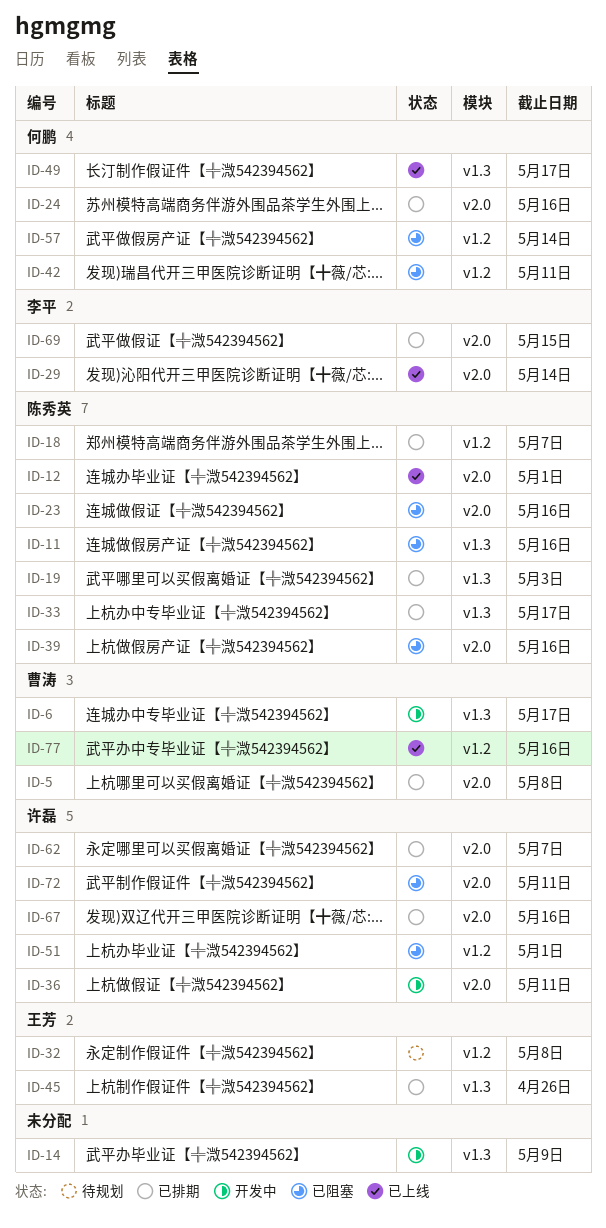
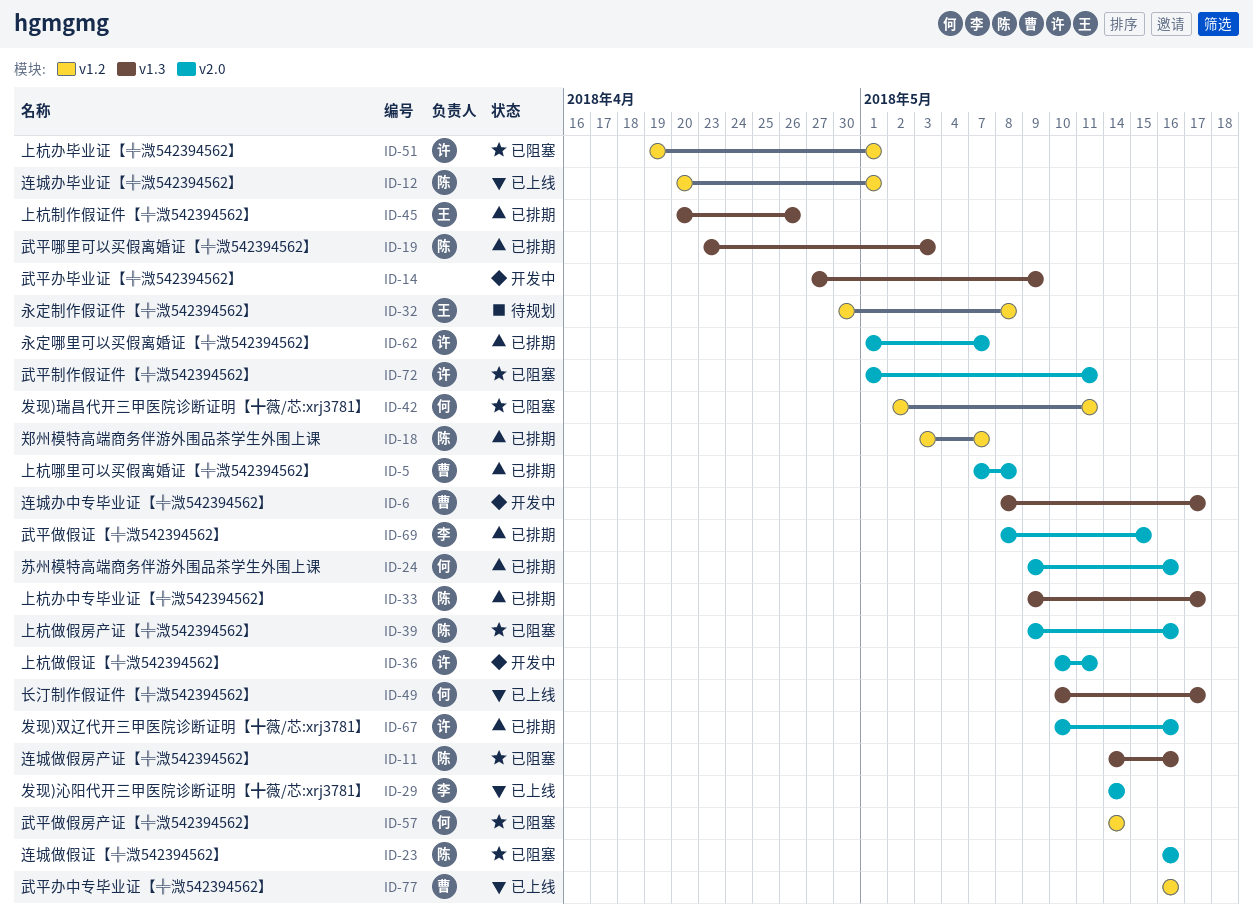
ID-12, label: v2.0 -> v1.2

